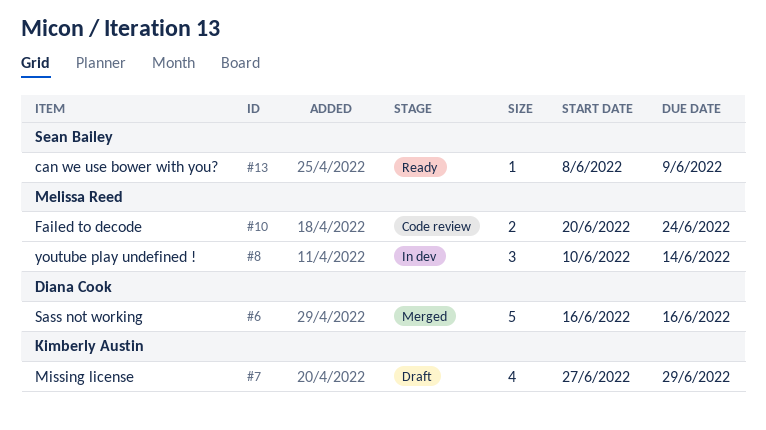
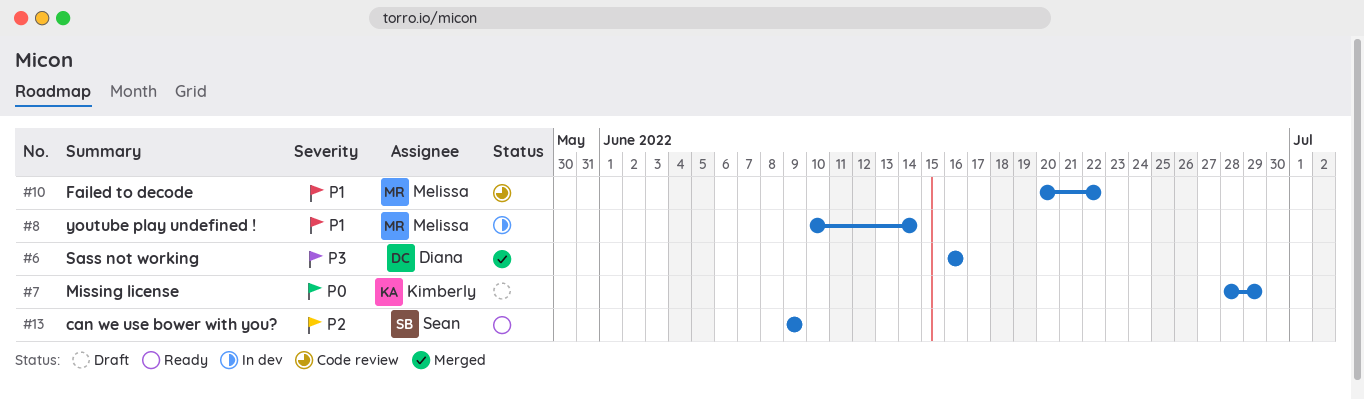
#7, start: Jun 27 -> Jun 28
#10, due: Jun 24 -> Jun 22
#13, start: Jun 8 -> Jun 9

